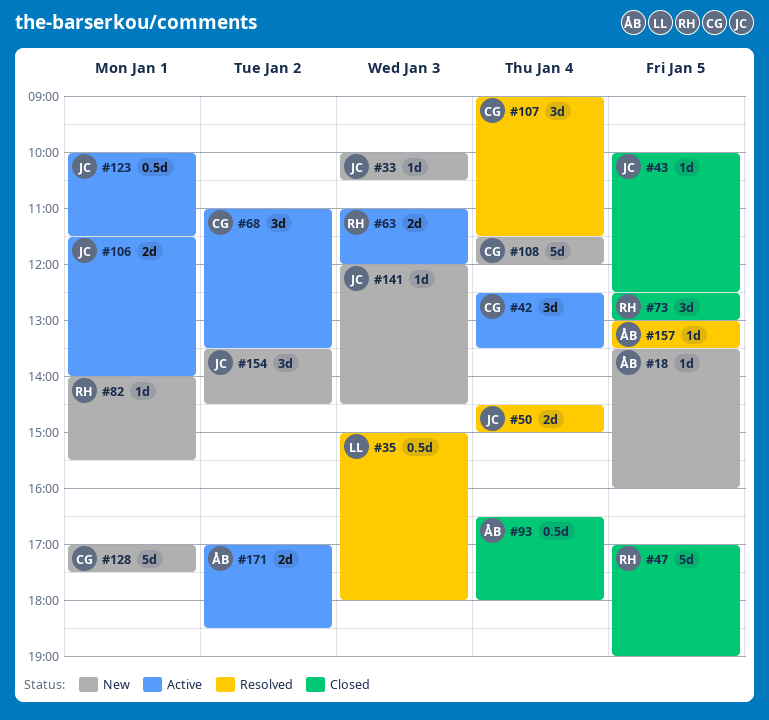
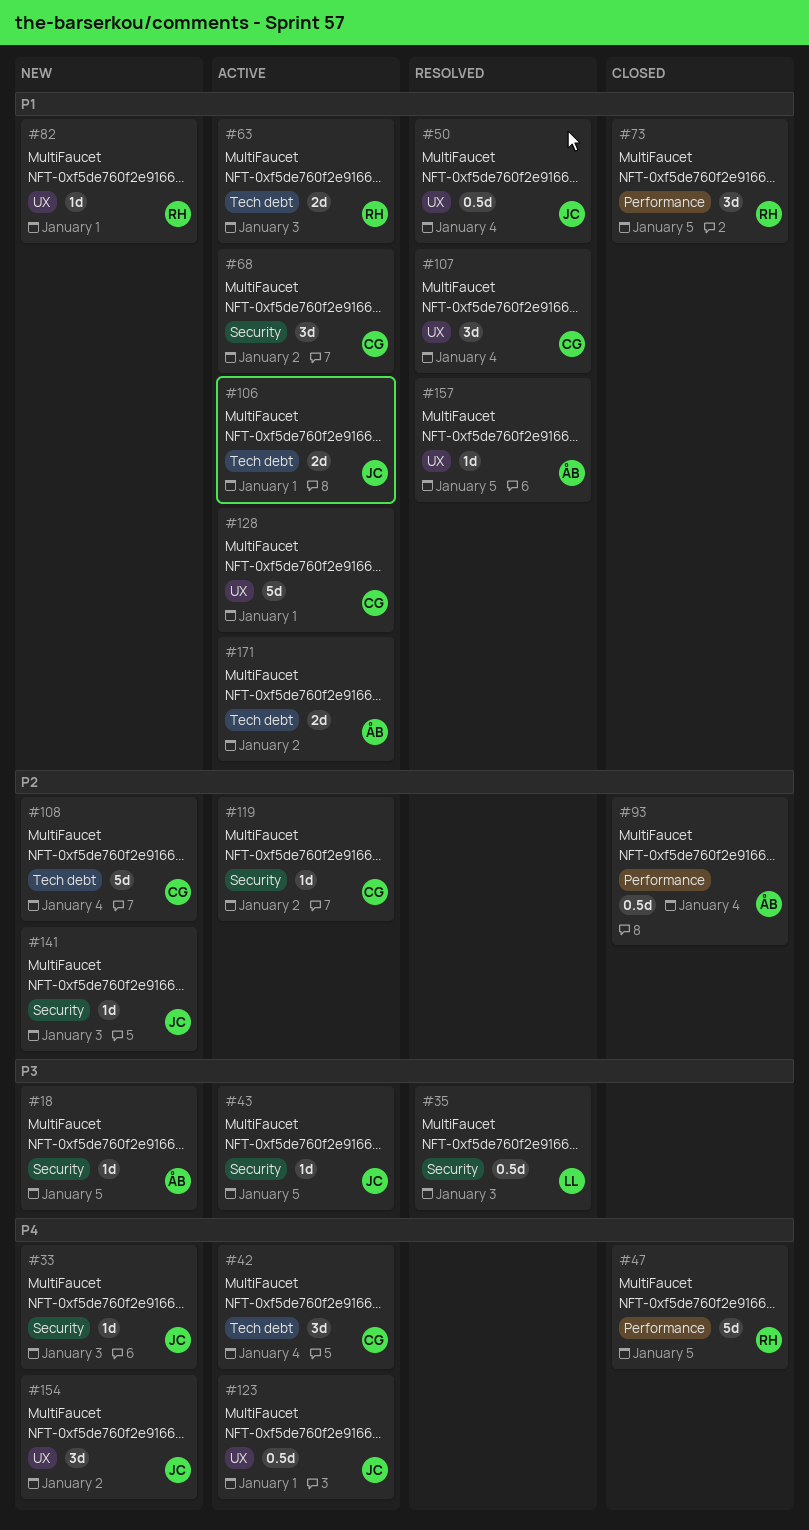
#43, status: Closed -> Active
#50, estimate: 2d -> 0.5d
#119: none -> present
#128, status: New -> Active

